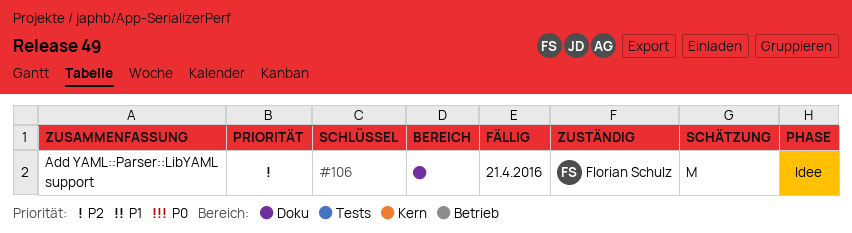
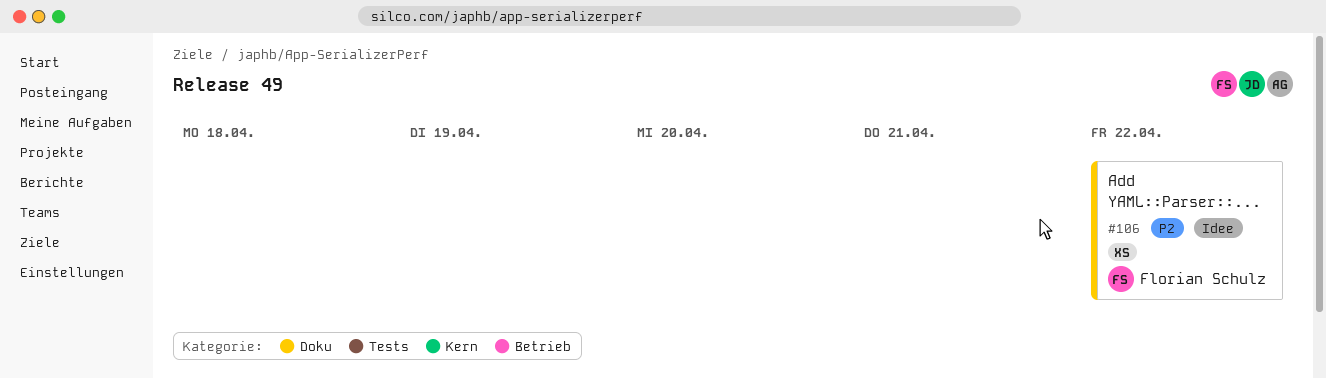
#106, estimate: M -> XS
#106, due: Apr 21 -> Apr 22

